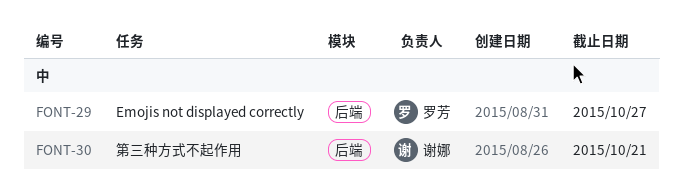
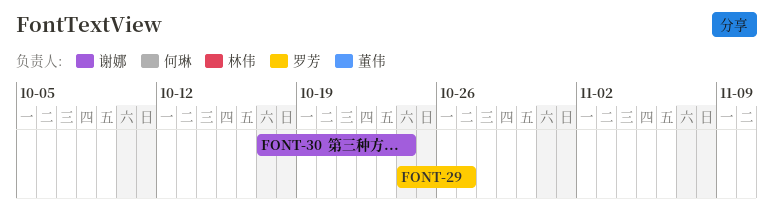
FONT-30, due: Oct 21 -> Oct 24

